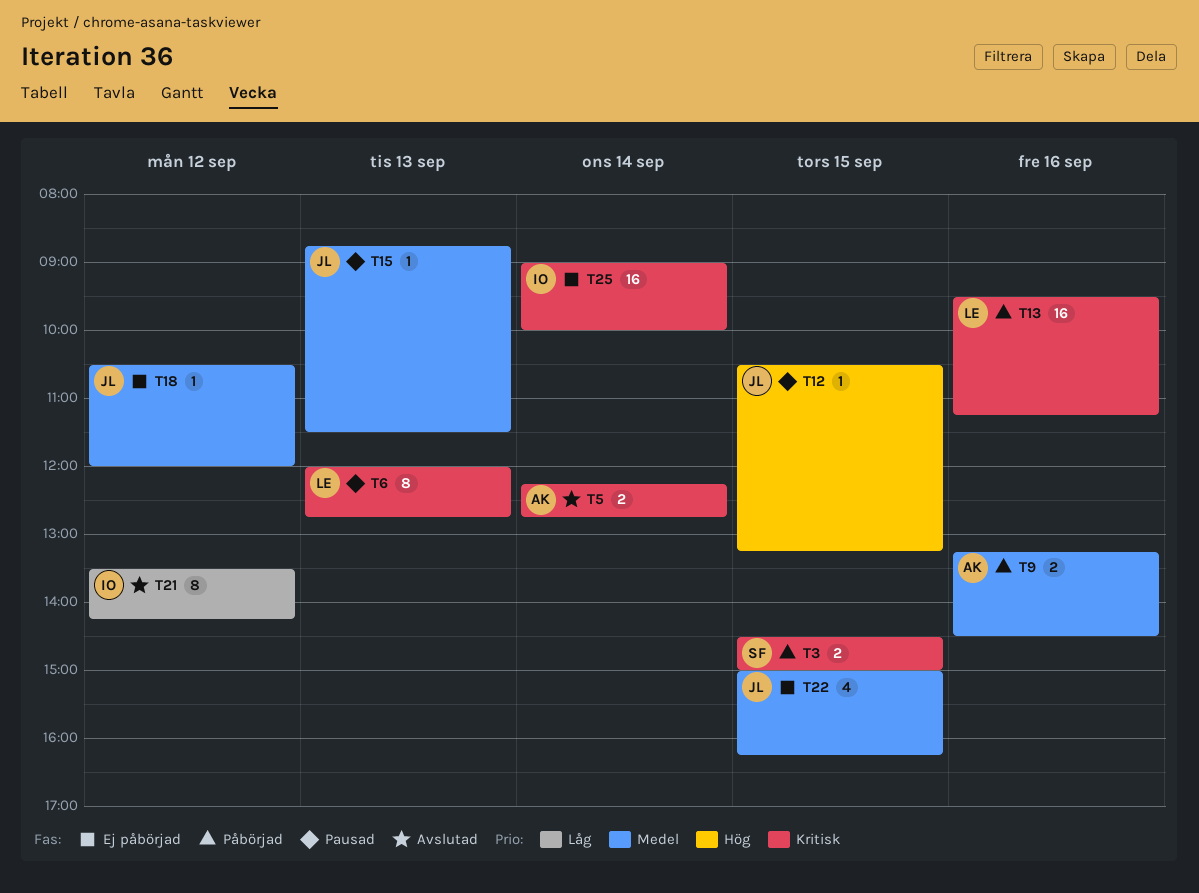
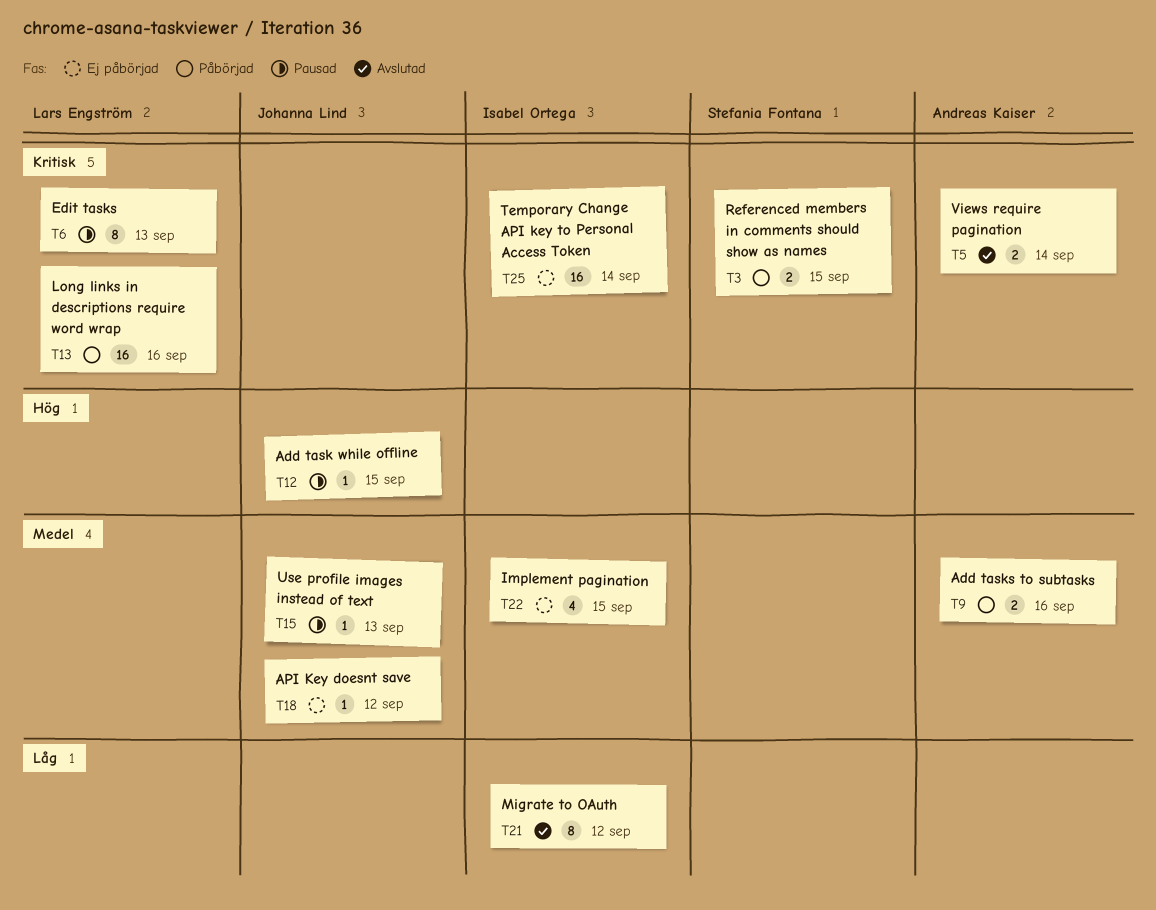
T22, owner: Johanna Lind -> Isabel Ortega

